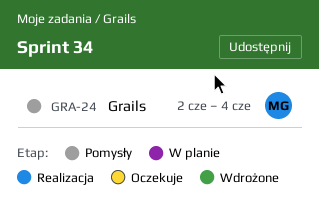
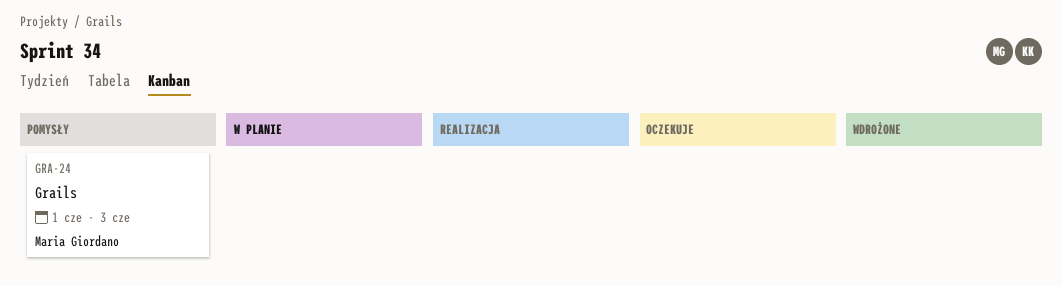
GRA-24, start: Jun 2 -> Jun 1
GRA-24, due: Jun 4 -> Jun 3

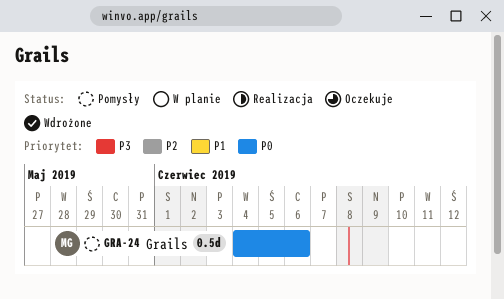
GRA-24, start: Jun 1 -> Jun 4
GRA-24, due: Jun 3 -> Jun 6

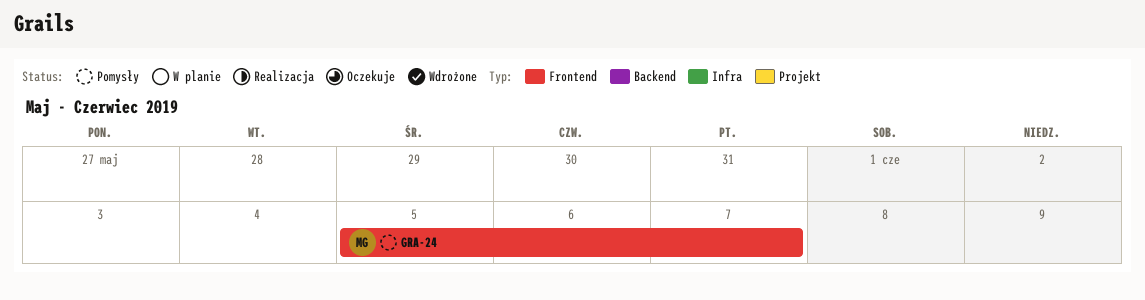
GRA-24, start: Jun 4 -> Jun 5
GRA-24, due: Jun 6 -> Jun 7

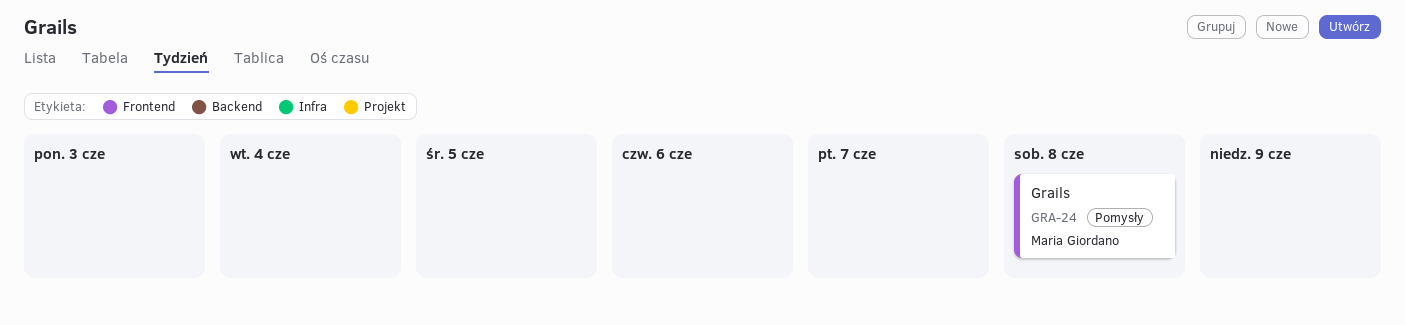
GRA-24, due: Jun 7 -> Jun 8

